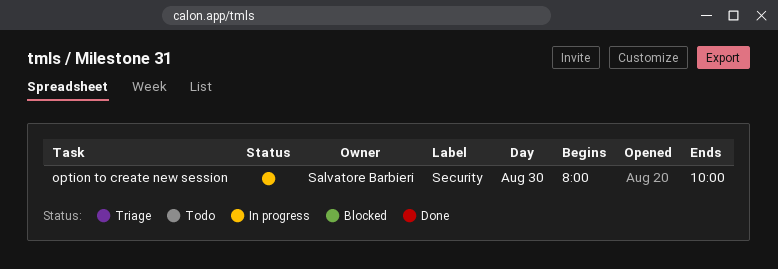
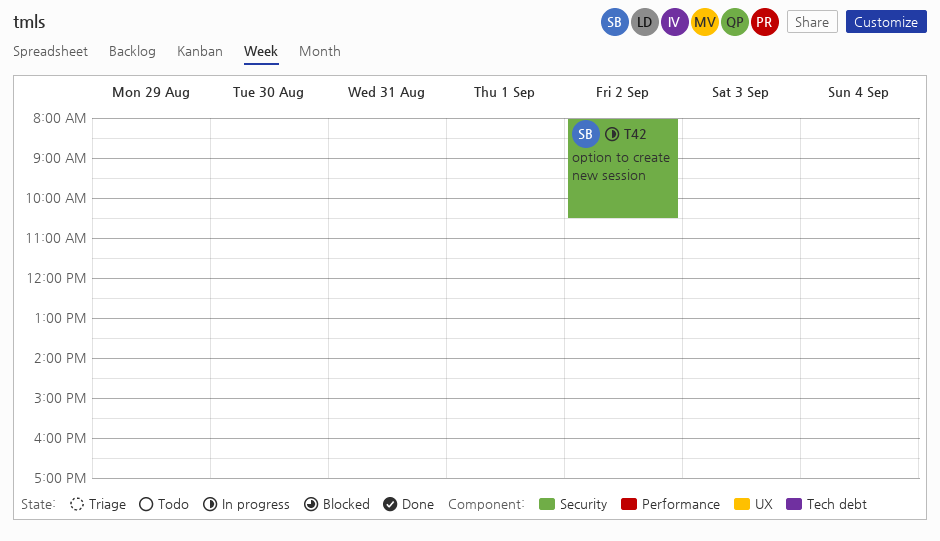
option to create new session, day: Aug 30 -> Sep 2
option to create new session, ends: 10:00 -> 10:30

